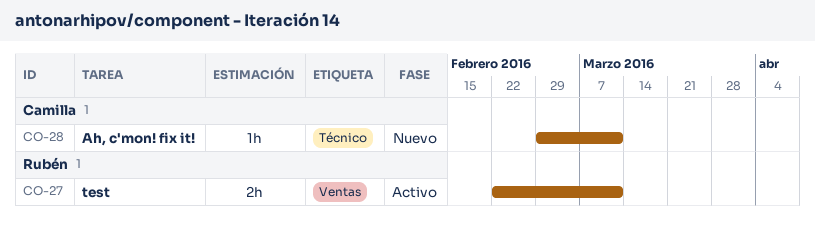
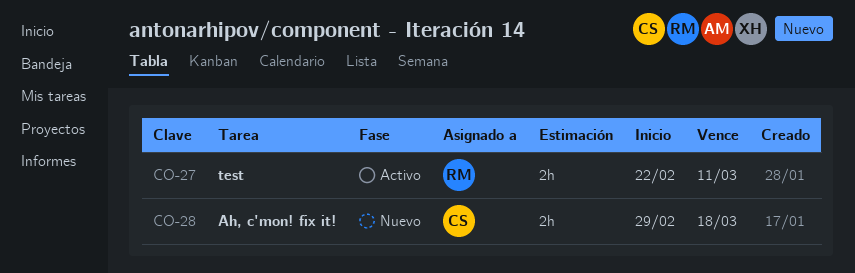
CO-28, estimate: 1h -> 2h
CO-28, due: Mar 11 -> Mar 18

